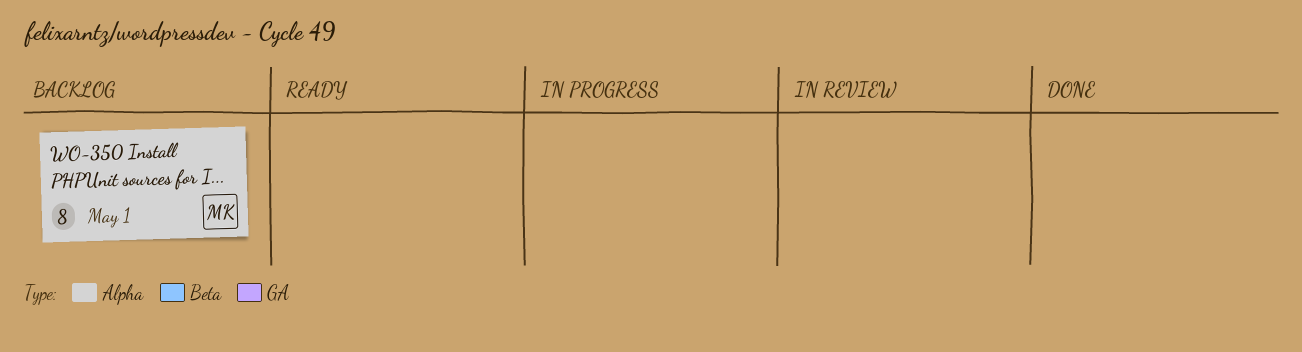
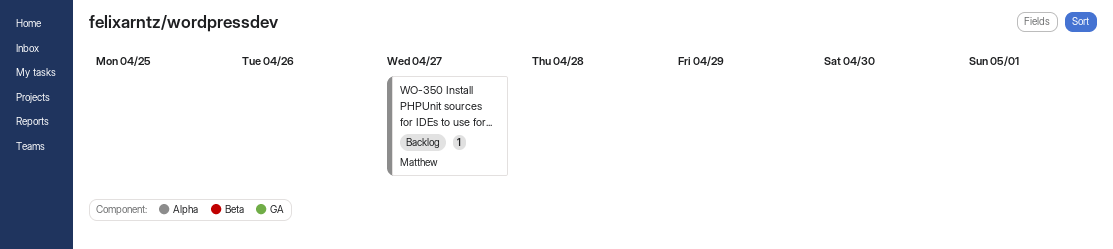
WO-350, estimate: 8 -> 1
WO-350, due: May 1 -> Apr 27

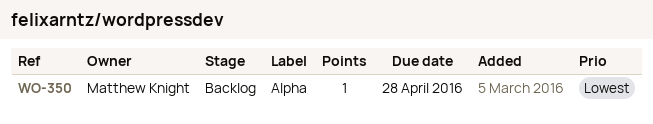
WO-350, due: Apr 27 -> Apr 28

